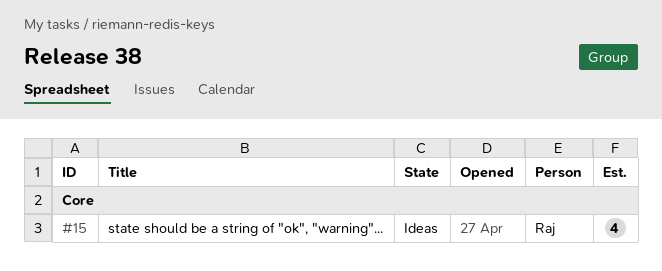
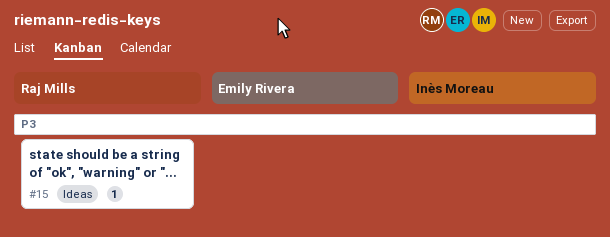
#15, estimate: 4 -> 1

